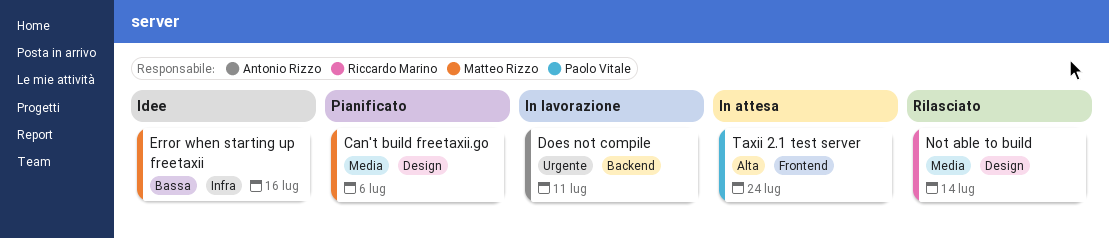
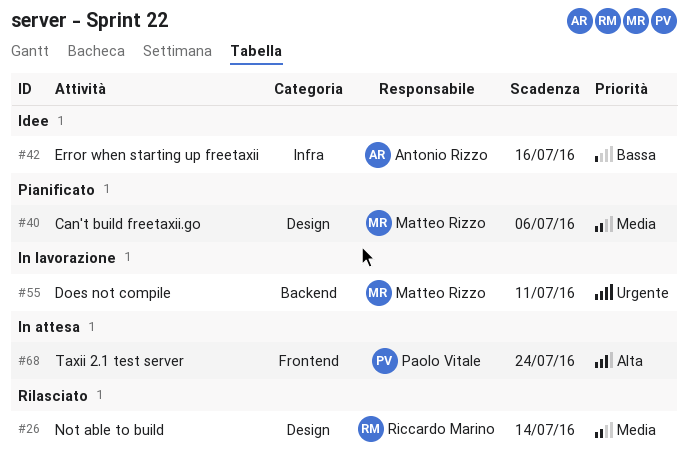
Does not compile, owner: Antonio Rizzo -> Matteo Rizzo
Error when starting up freetaxii, owner: Matteo Rizzo -> Antonio Rizzo

